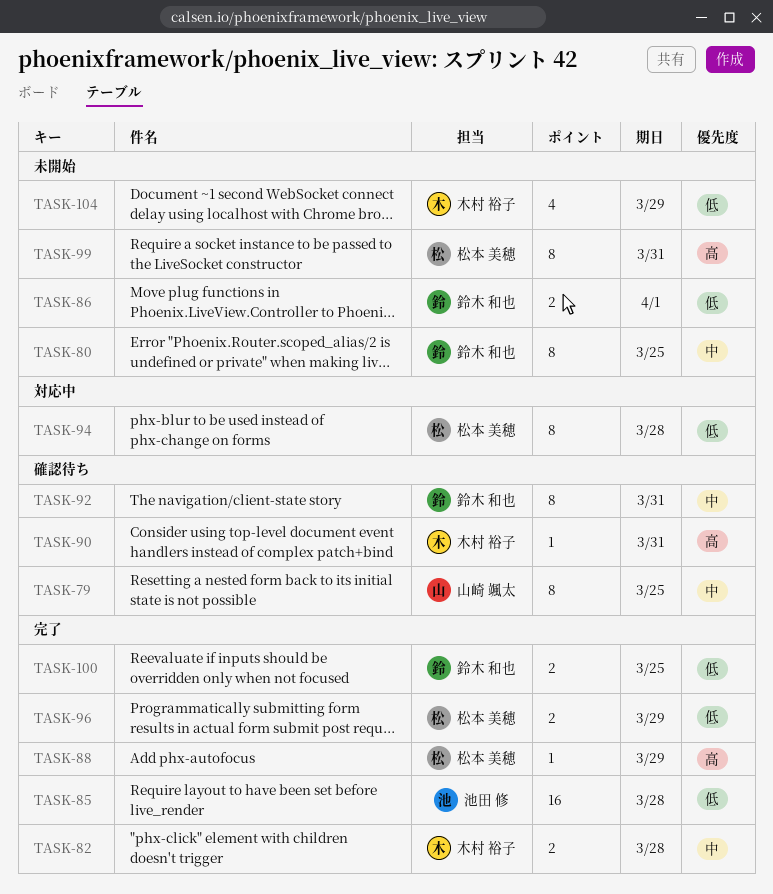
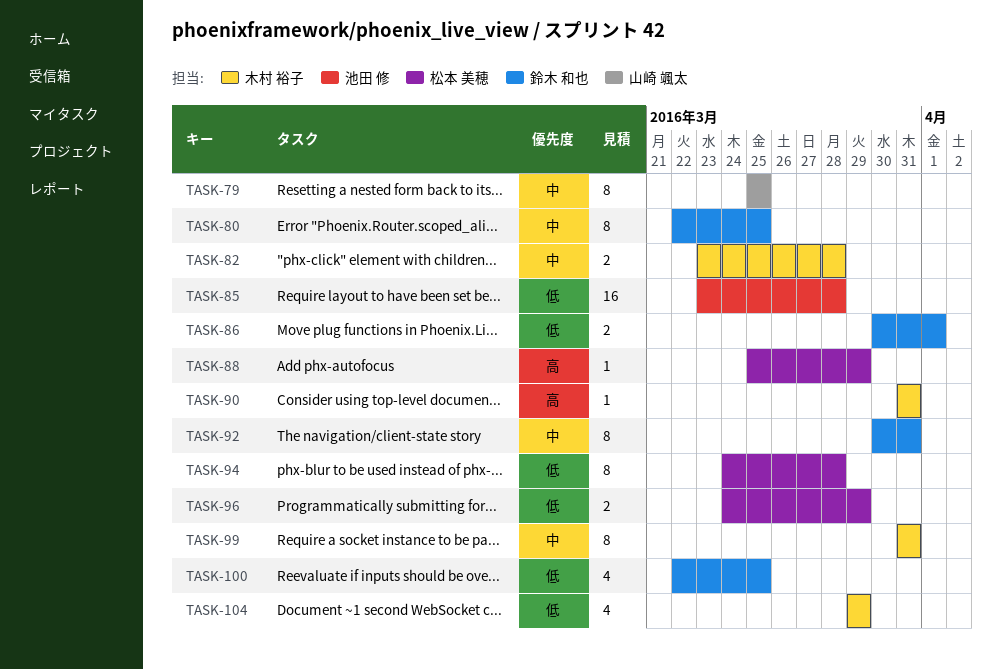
TASK-99, owner: 松本 美穂 -> 木村 裕子
TASK-99, priority: 高 -> 中
TASK-100, estimate: 2 -> 4

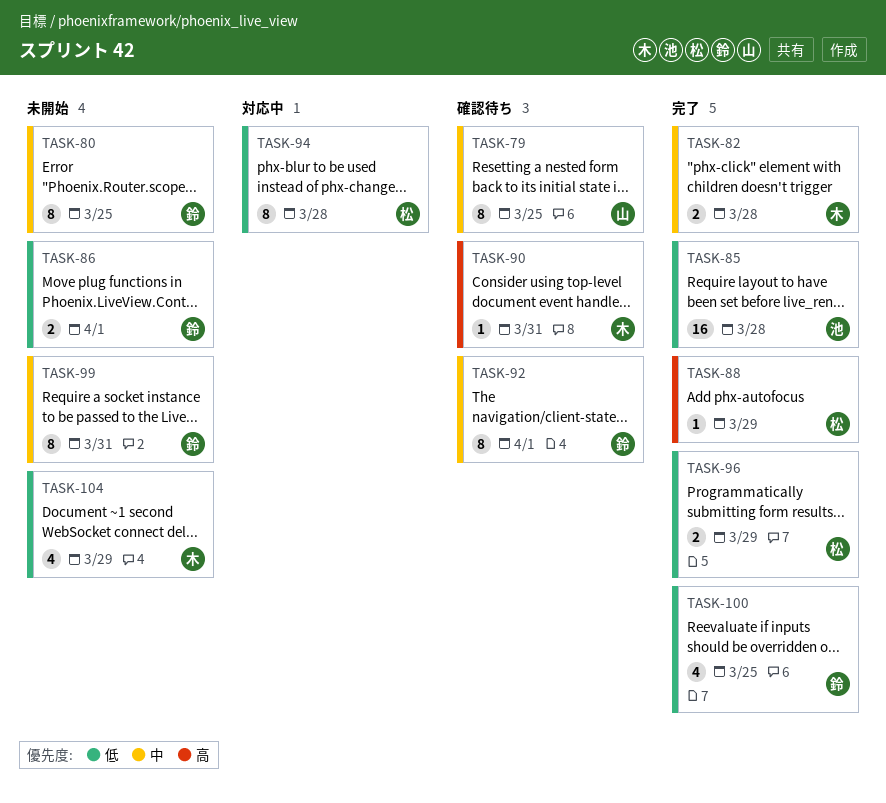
TASK-92, due: Mar 31 -> Apr 1
TASK-99, owner: 木村 裕子 -> 鈴木 和也

